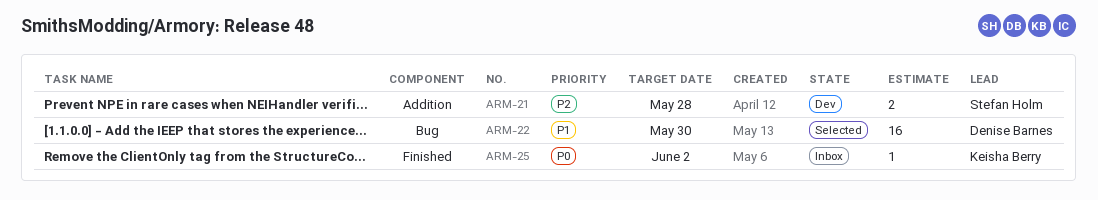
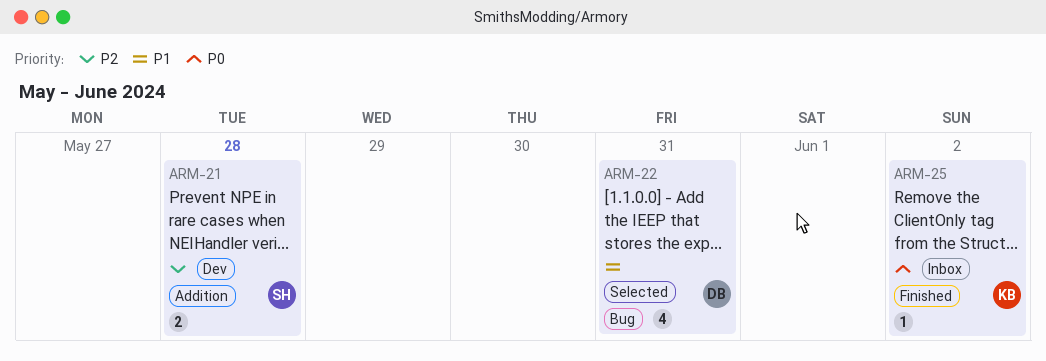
ARM-22, estimate: 16 -> 4
ARM-22, due: May 30 -> May 31

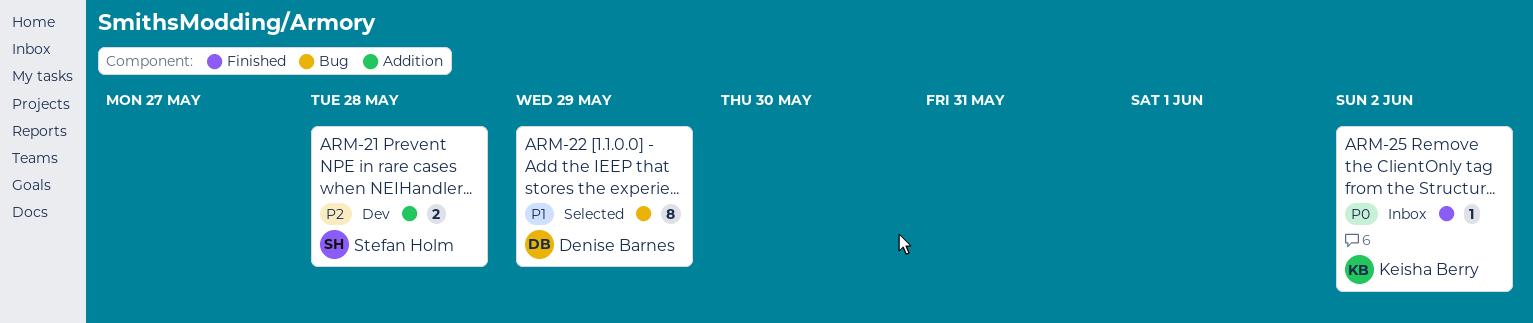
ARM-22, estimate: 4 -> 8
ARM-22, due: May 31 -> May 29

